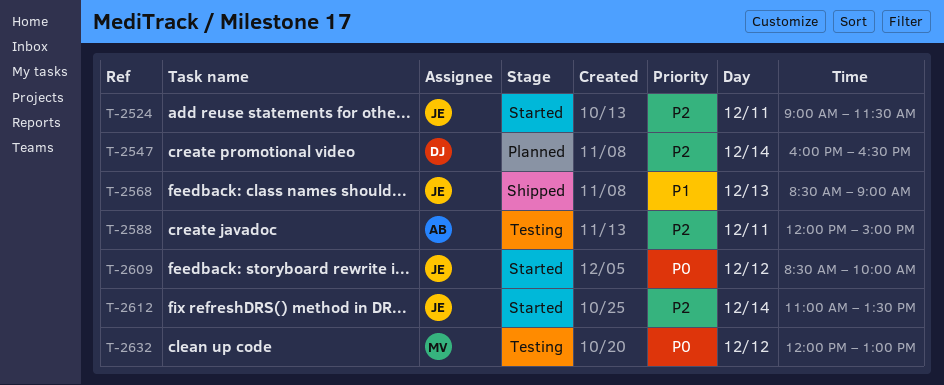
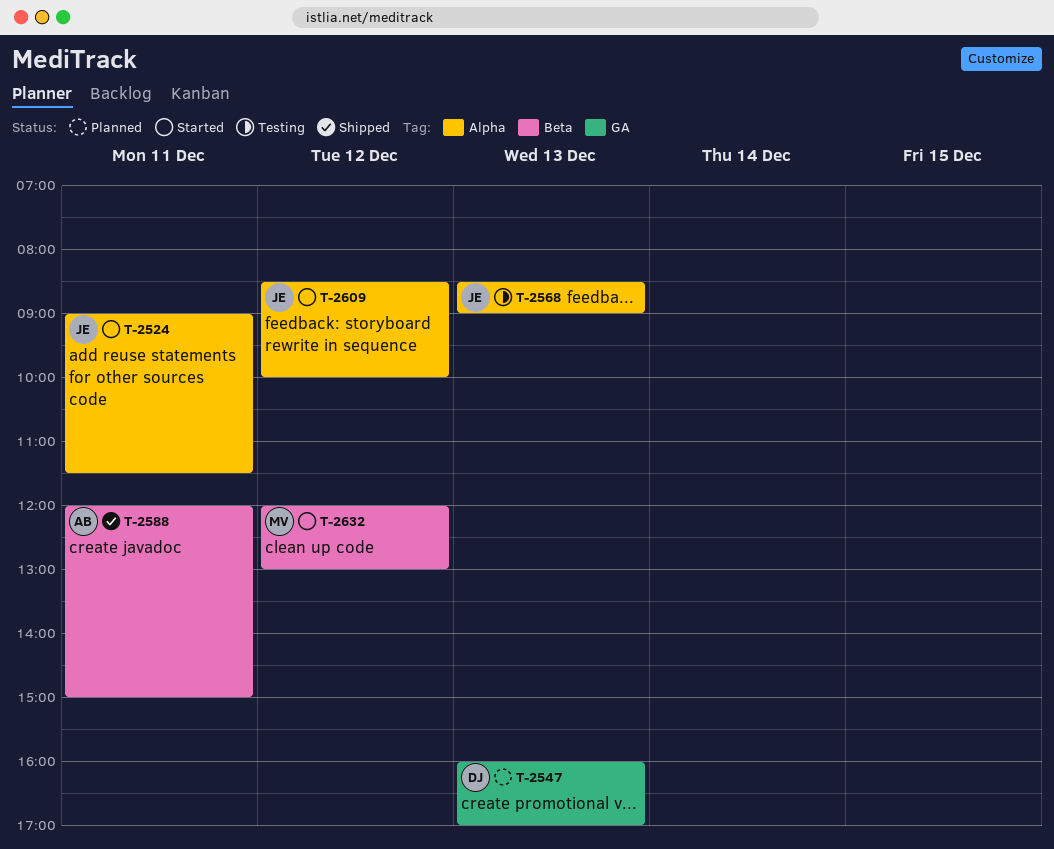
T-2547, day: Dec 14 -> Dec 13
T-2547, ends: 16:30 -> 17:00
T-2568, status: Shipped -> Testing
T-2588, status: Testing -> Shipped
T-2612: present -> none
T-2632, status: Testing -> Started

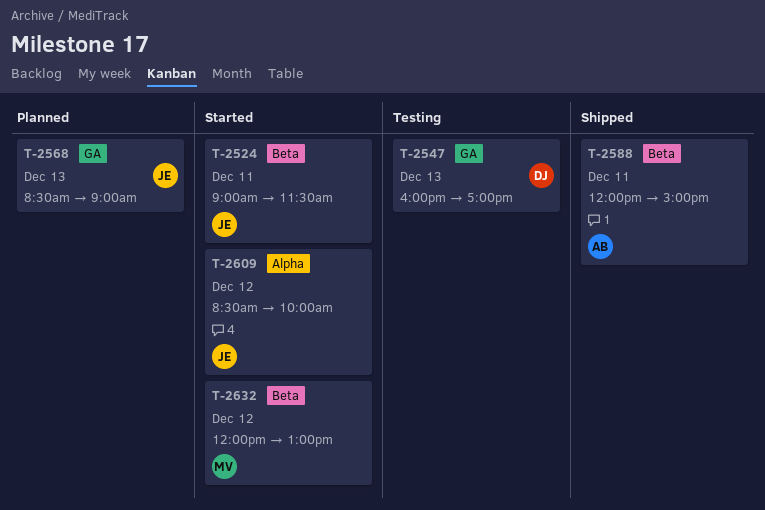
T-2524, label: Alpha -> Beta
T-2547, status: Planned -> Testing
T-2568, status: Testing -> Planned
T-2568, label: Alpha -> GA

